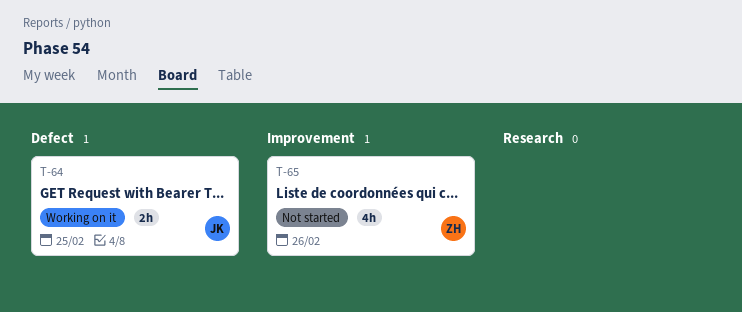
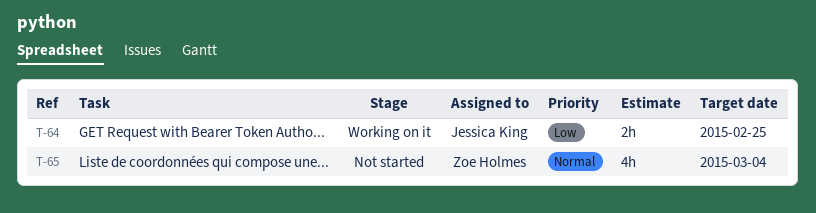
T-65, due: Feb 26 -> Mar 4

